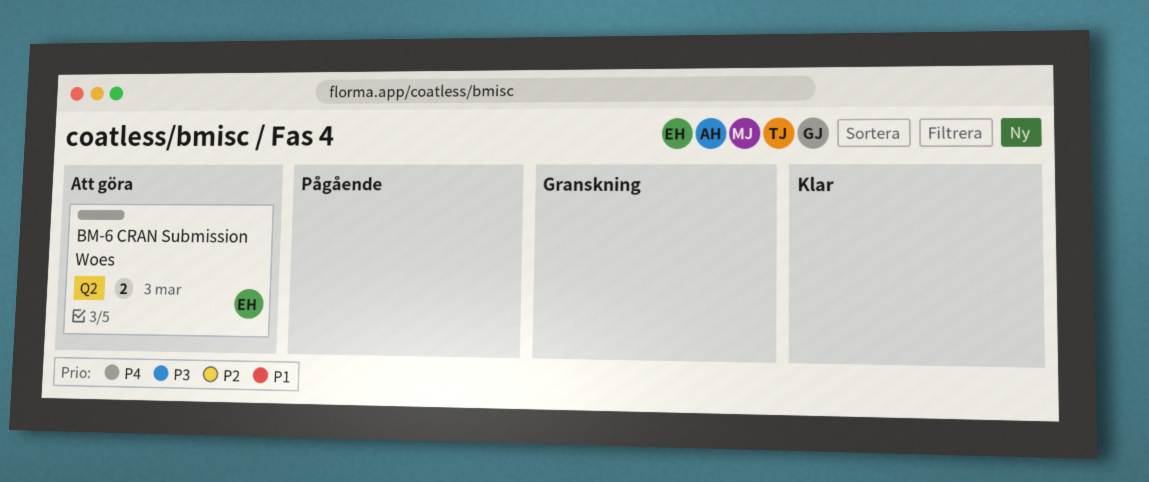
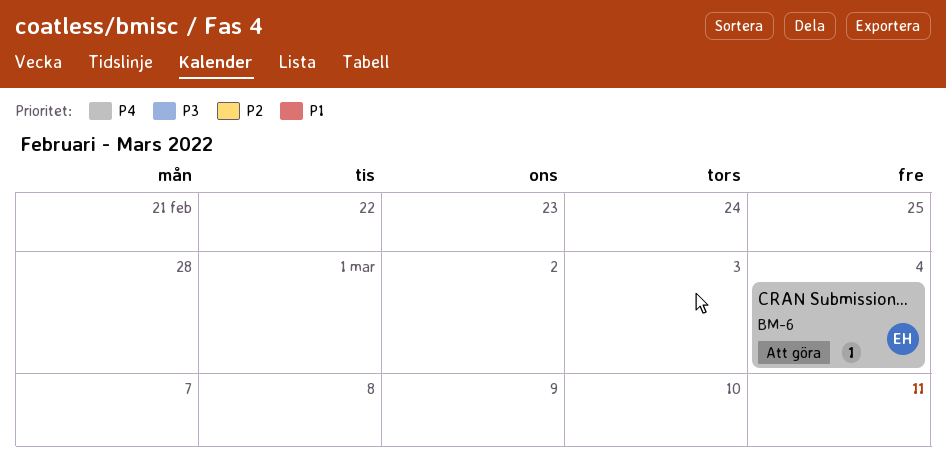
BM-6, estimate: 2 -> 1
BM-6, due: Mar 3 -> Mar 4

